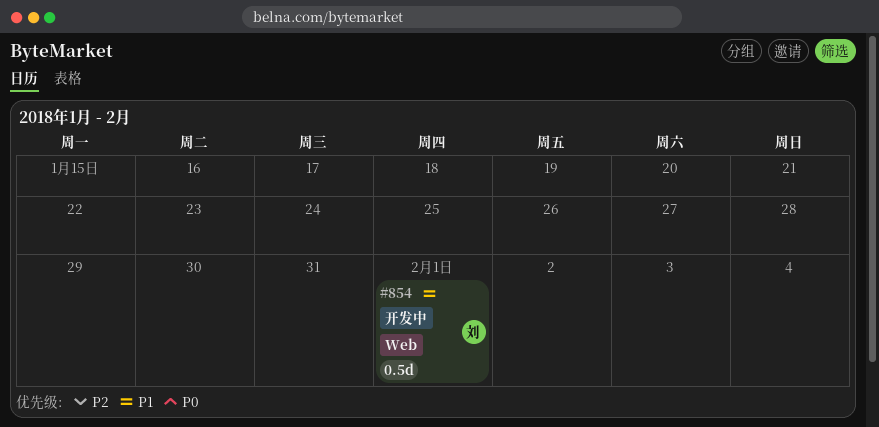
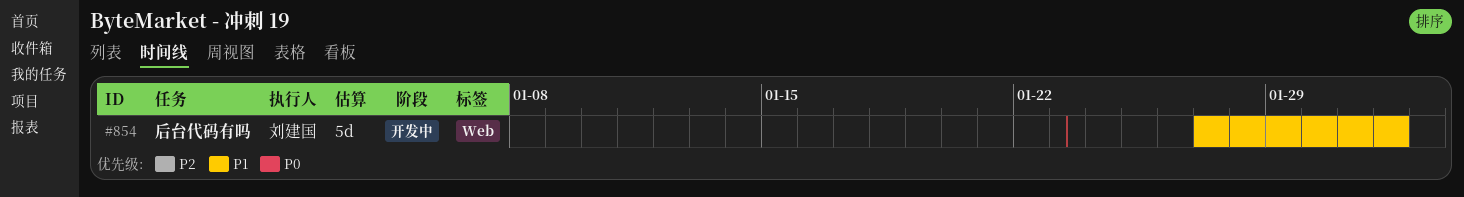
#854, estimate: 0.5d -> 5d

